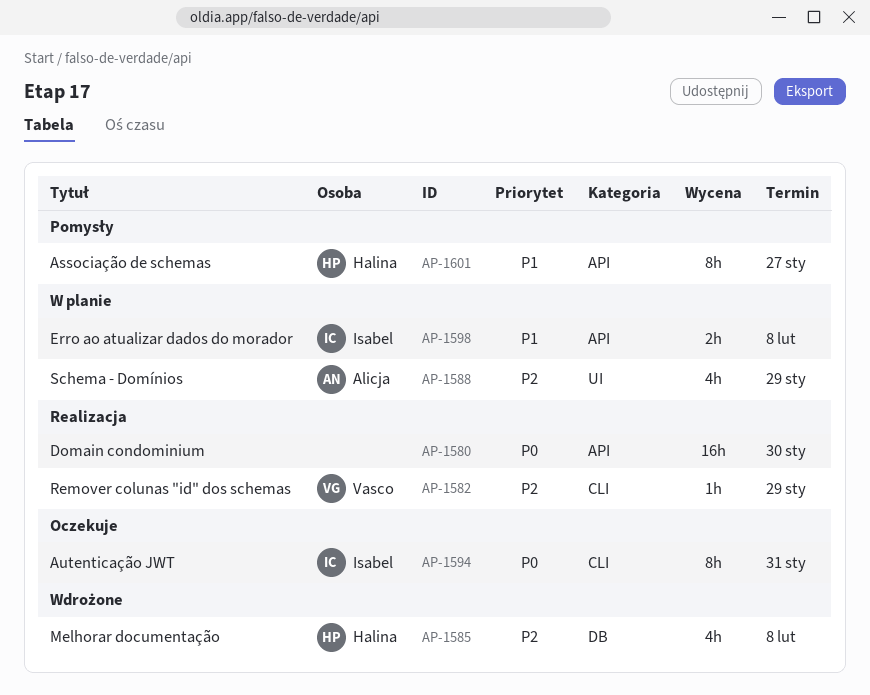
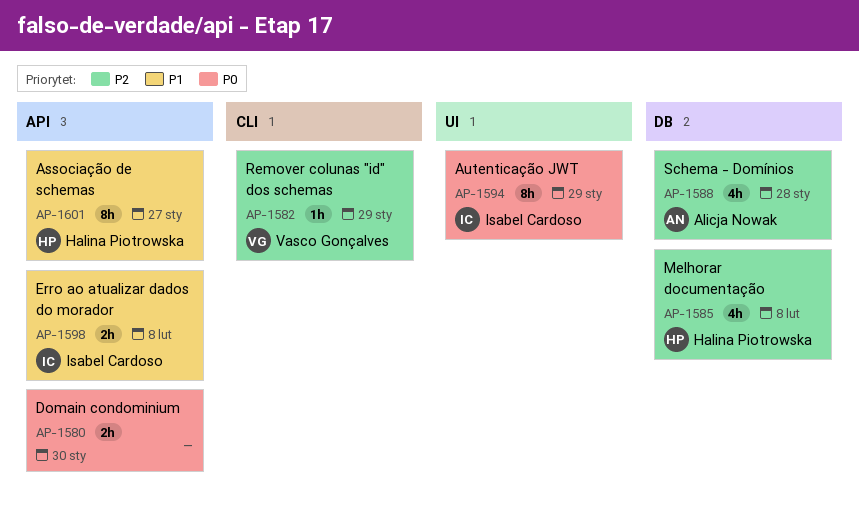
AP-1580, estimate: 16h -> 2h
AP-1588, label: UI -> DB
AP-1588, due: Jan 29 -> Jan 28
AP-1594, label: CLI -> UI
AP-1594, due: Jan 31 -> Jan 29

